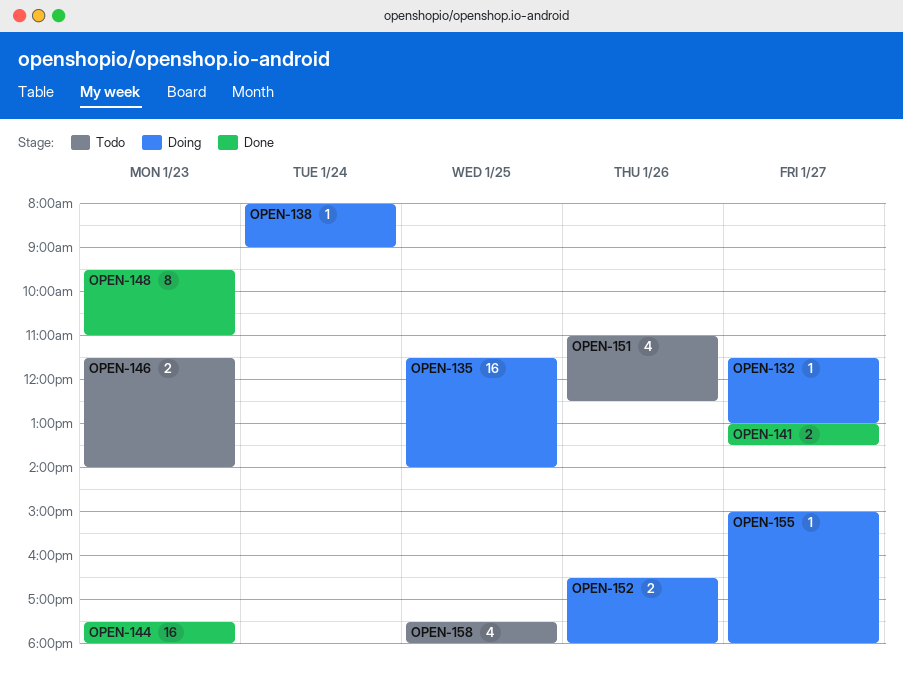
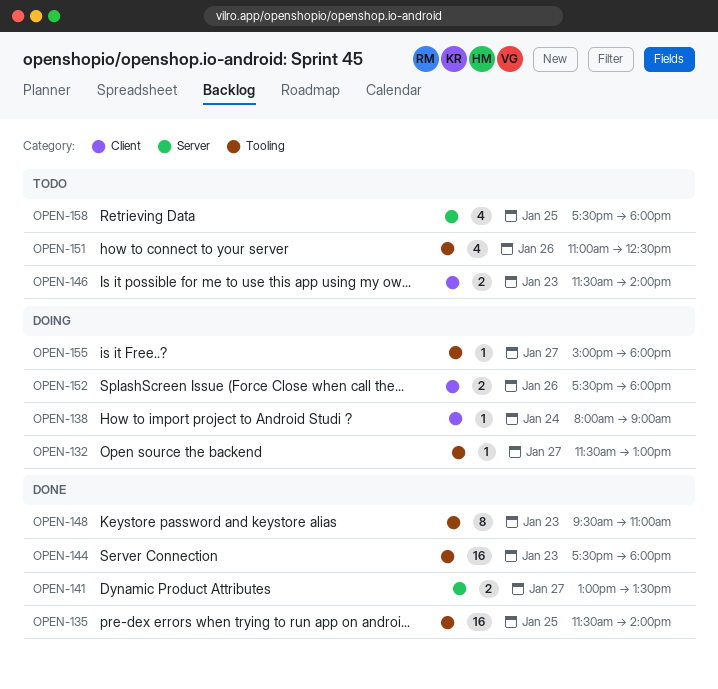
OPEN-135, status: Doing -> Done
OPEN-152, begins: 16:30 -> 17:30

